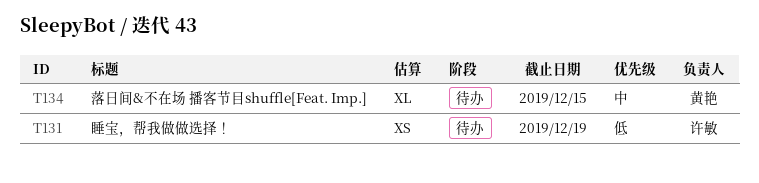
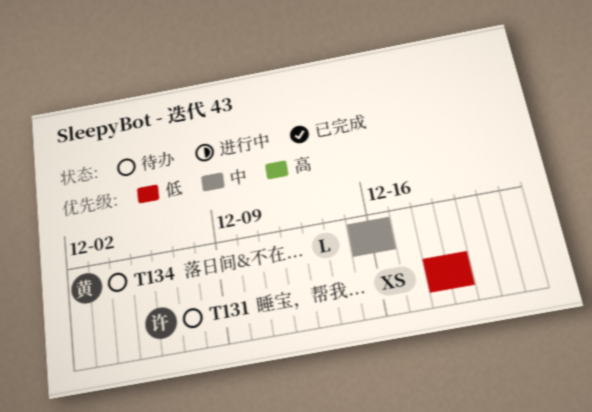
T134, estimate: XL -> L
T134, due: Dec 15 -> Dec 16

